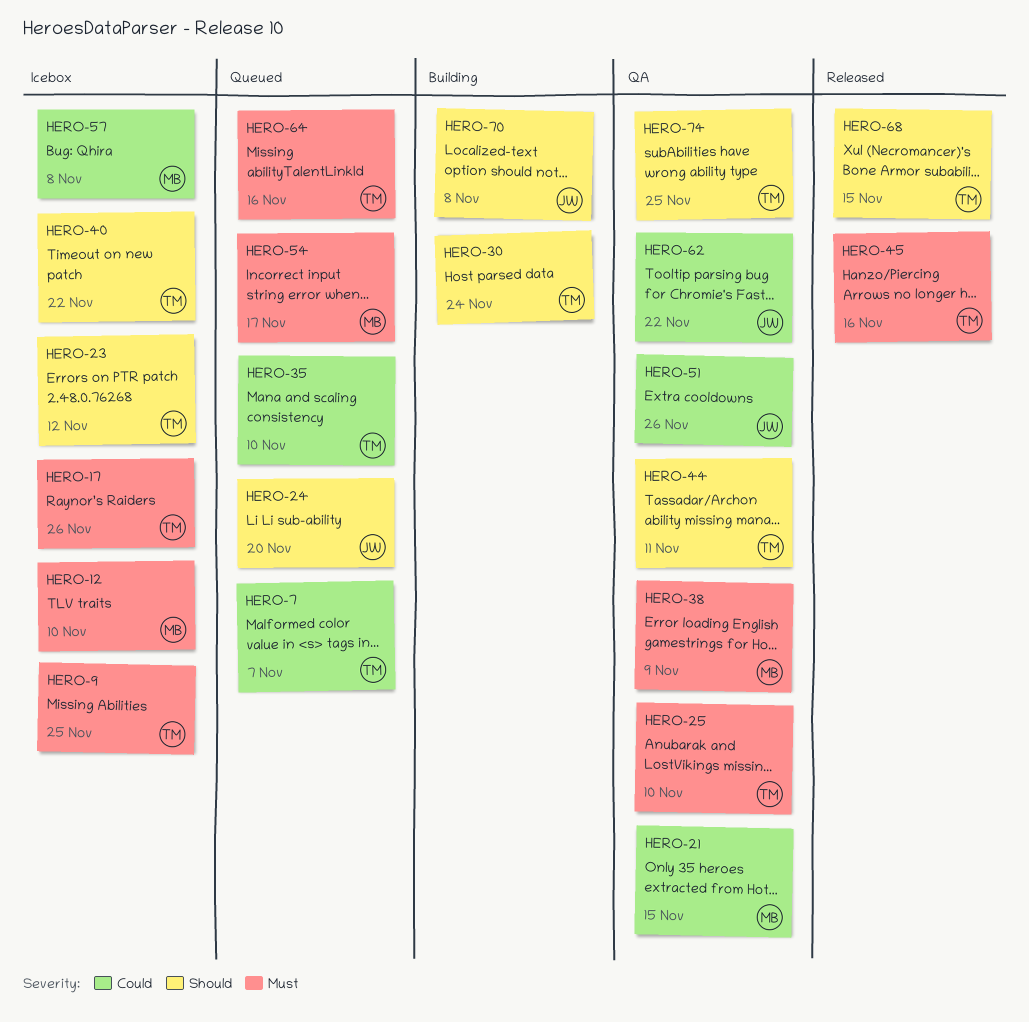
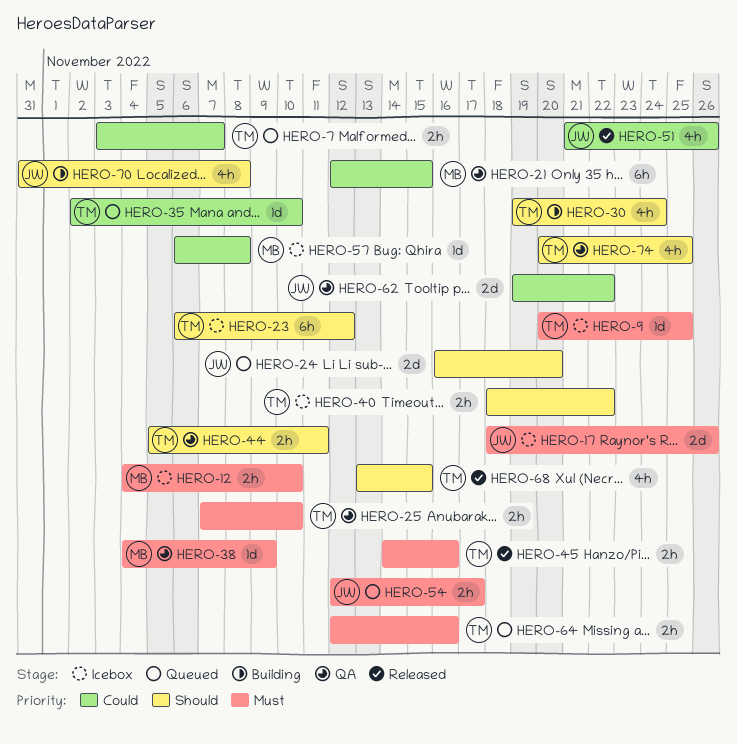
HERO-17, owner: TM -> JW
HERO-51, status: QA -> Released
HERO-54, owner: MB -> JW

